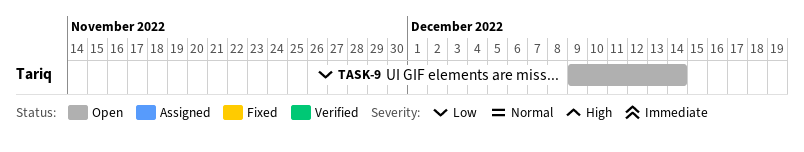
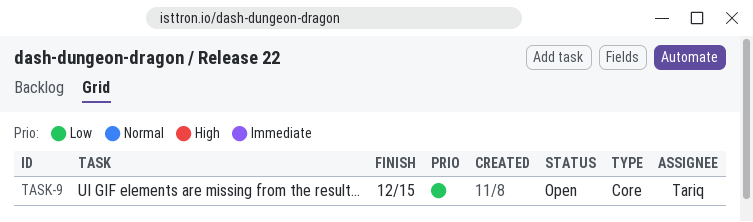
TASK-9, due: Dec 14 -> Dec 15

